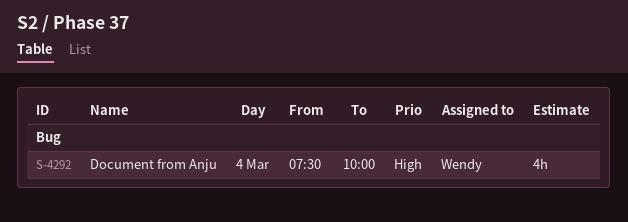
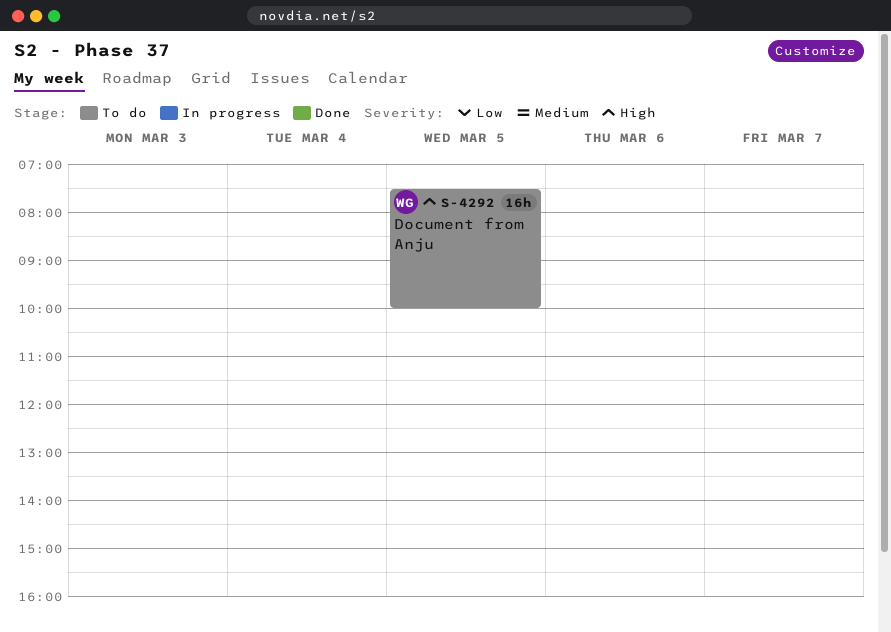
S-4292, estimate: 4h -> 16h
S-4292, day: Mar 4 -> Mar 5

